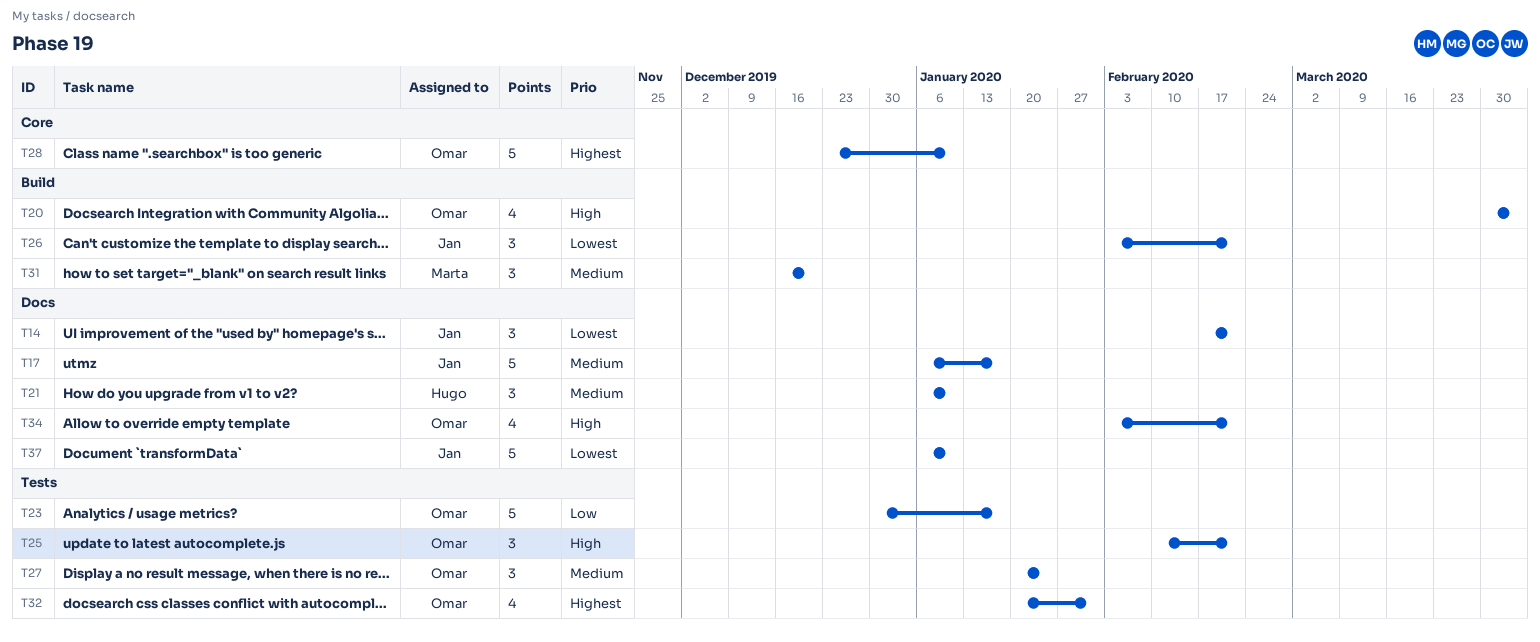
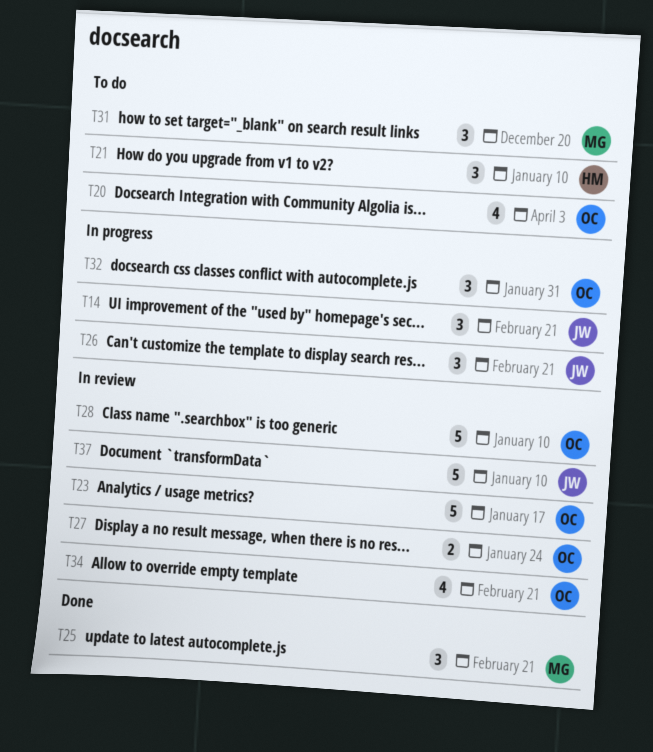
T17: present -> none
T25, owner: Omar -> Marta
T27, estimate: 3 -> 2
T32, estimate: 4 -> 3

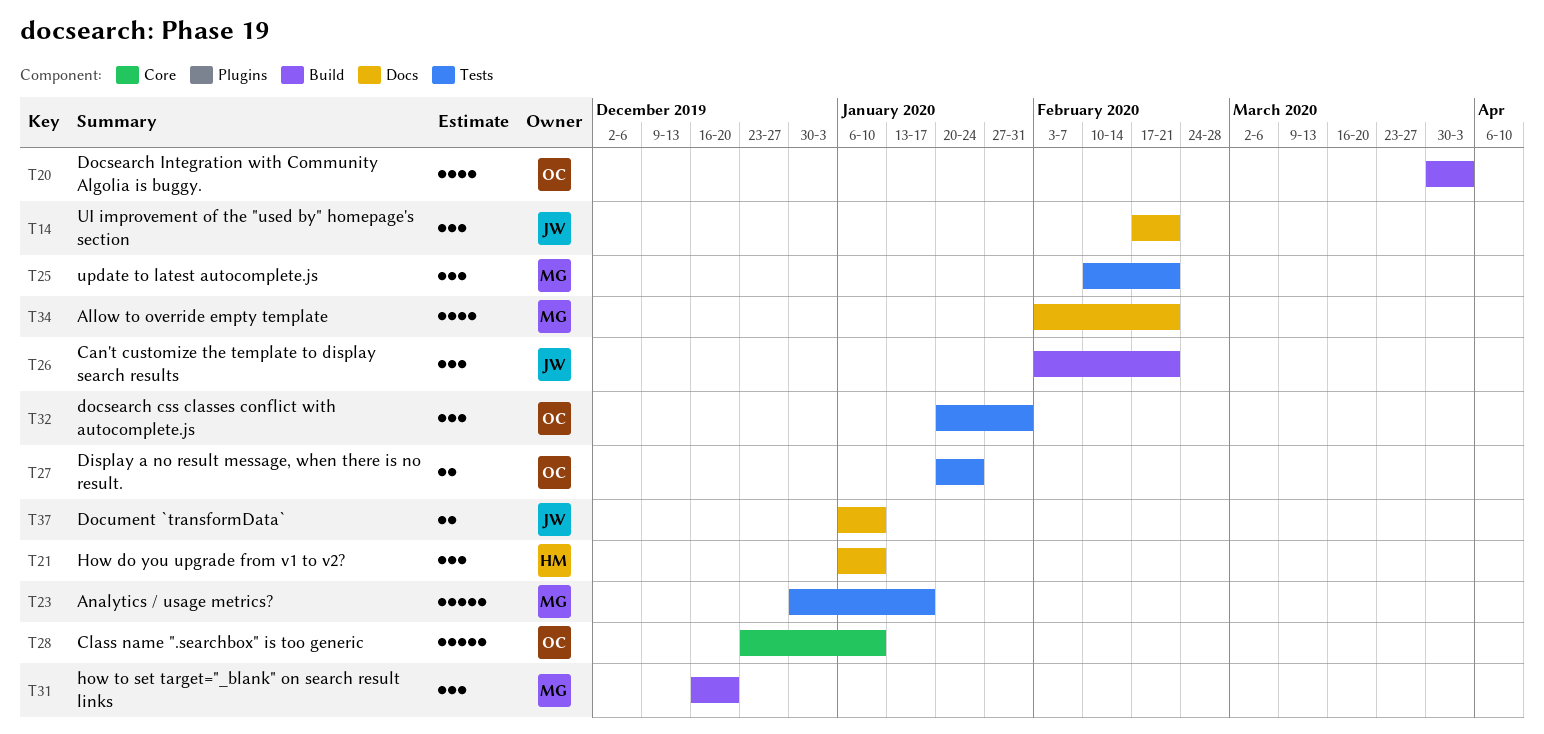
T23, owner: OC -> MG
T34, owner: OC -> MG
T37, estimate: 5 -> 2

